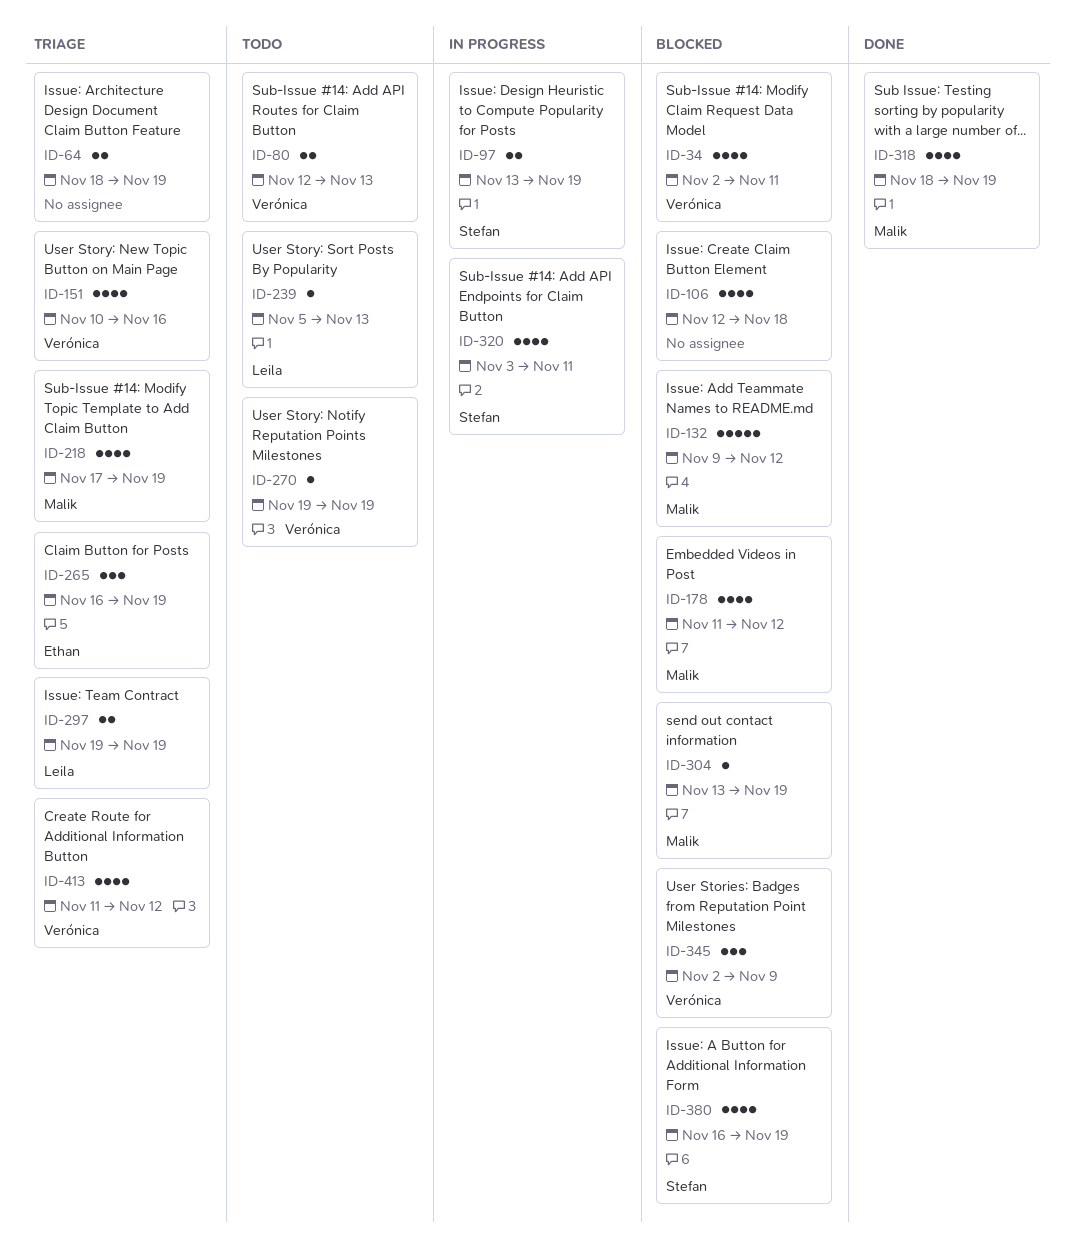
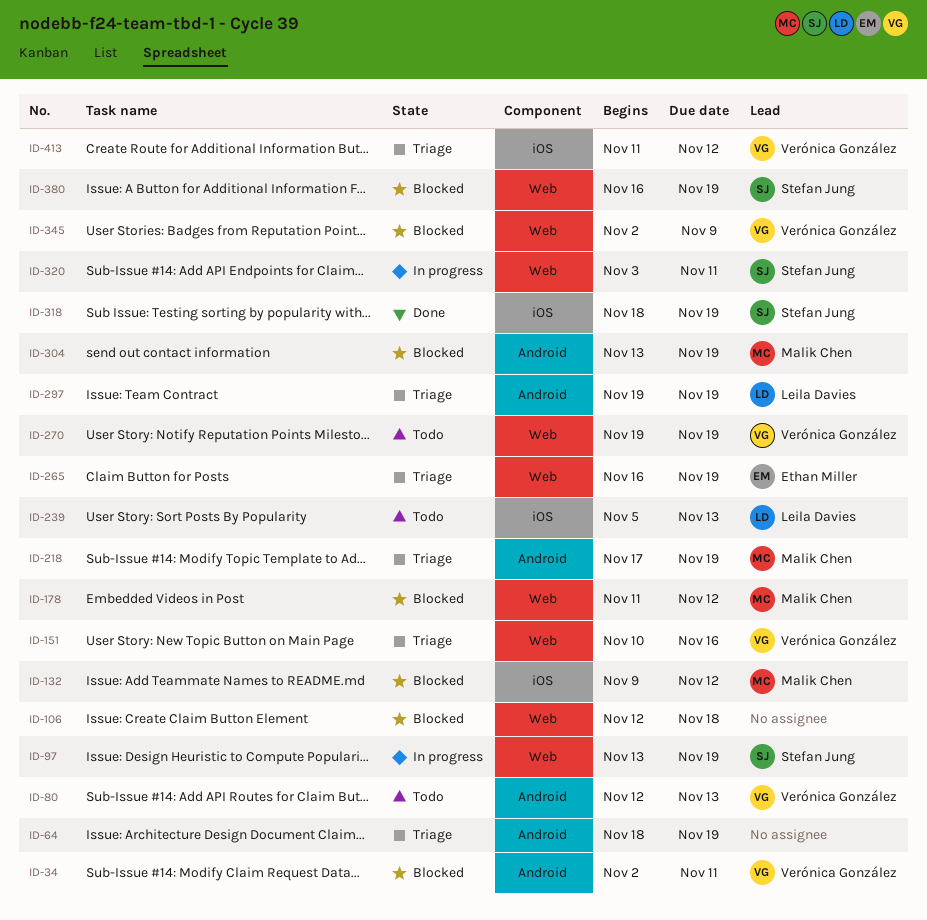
ID-318, owner: Malik Chen -> Stefan Jung

